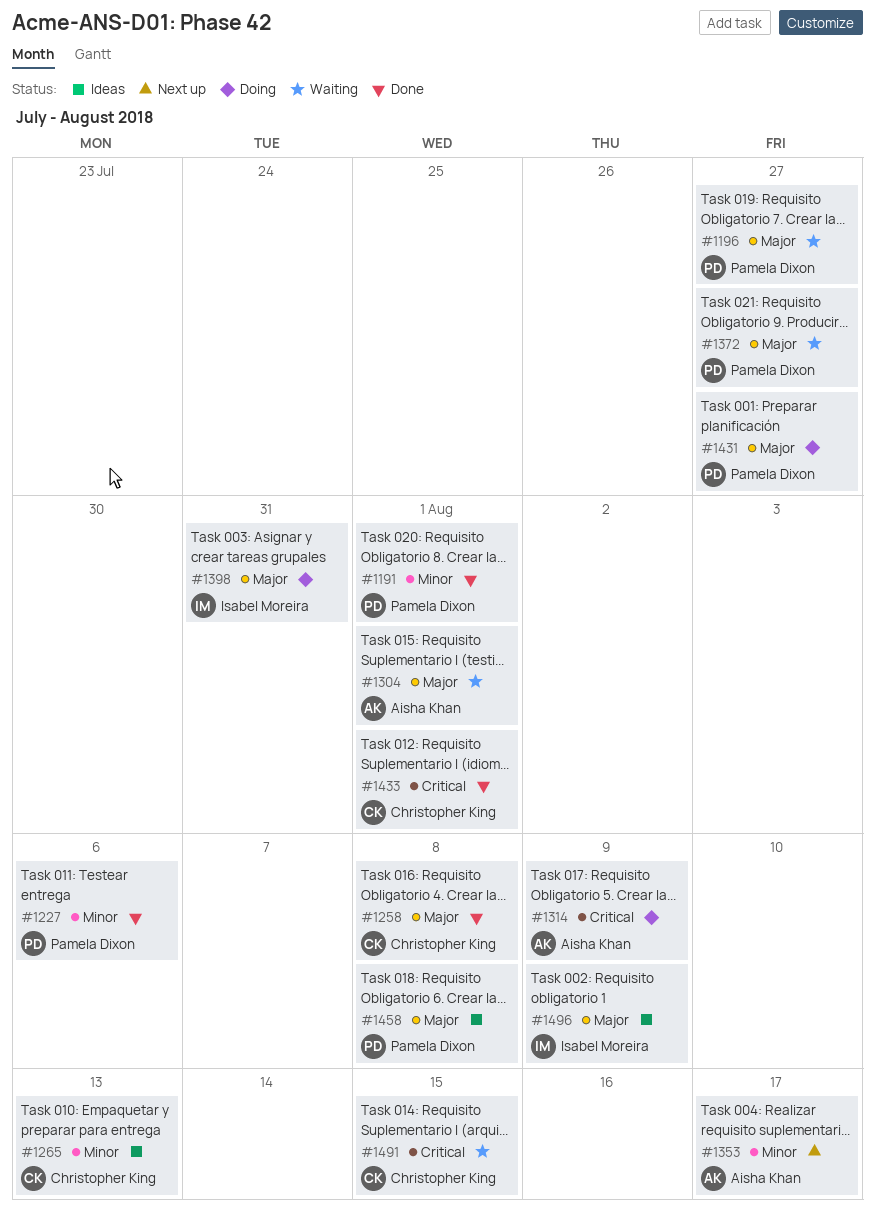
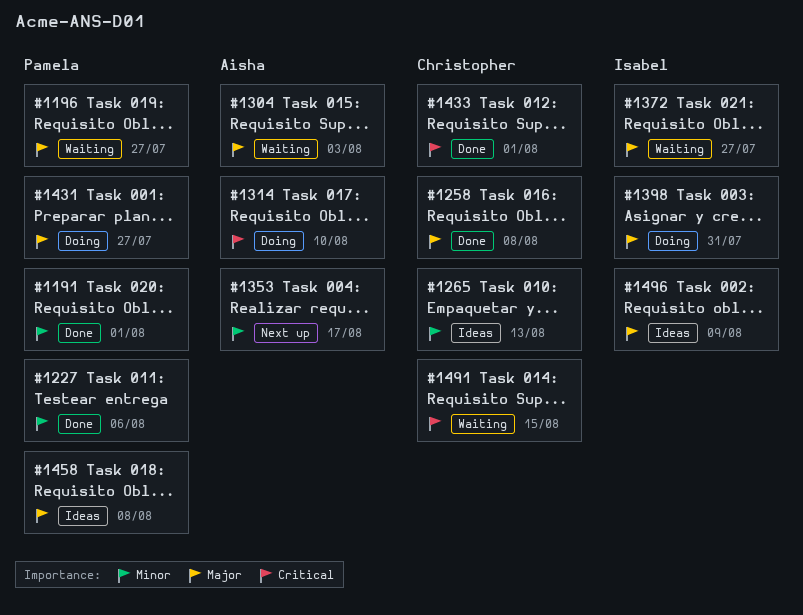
#1304, due: Aug 1 -> Aug 3
#1314, due: Aug 9 -> Aug 10
#1372, owner: Pamela Dixon -> Isabel Moreira

